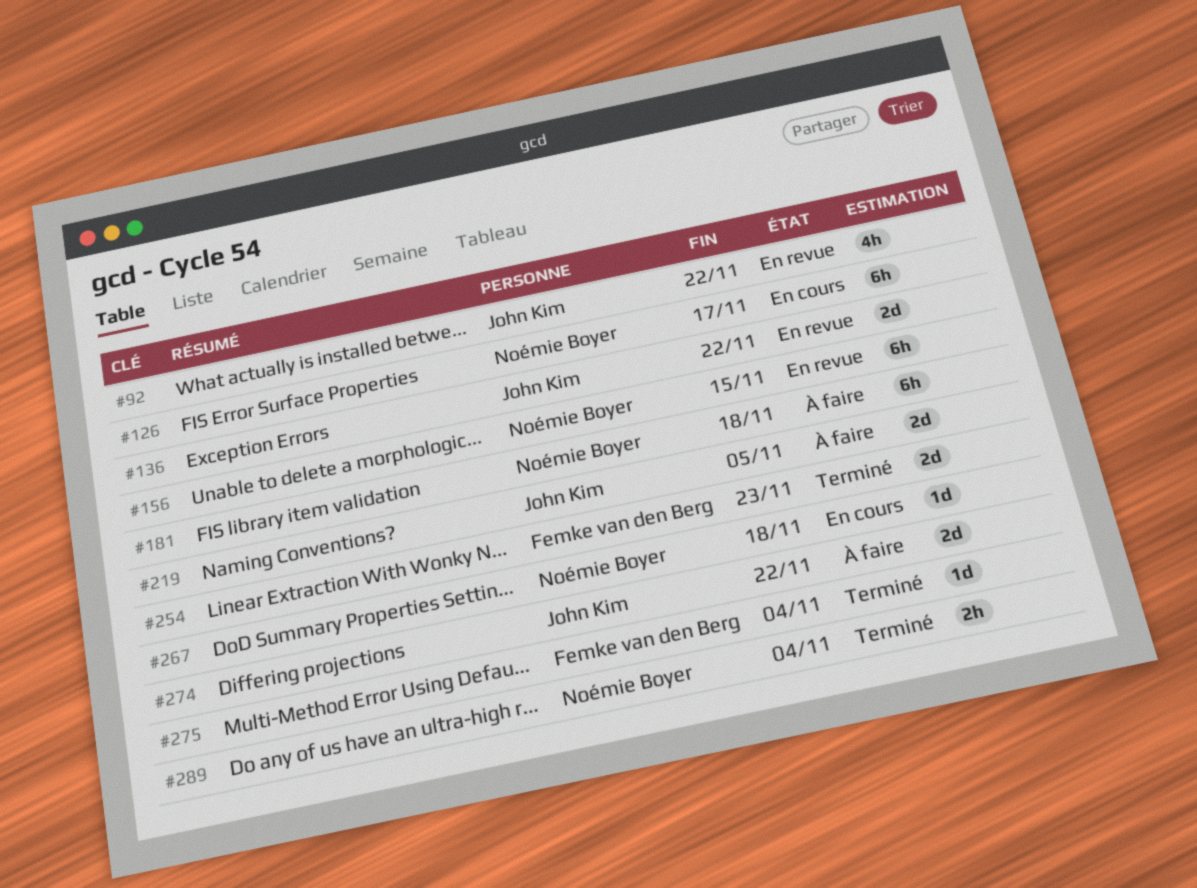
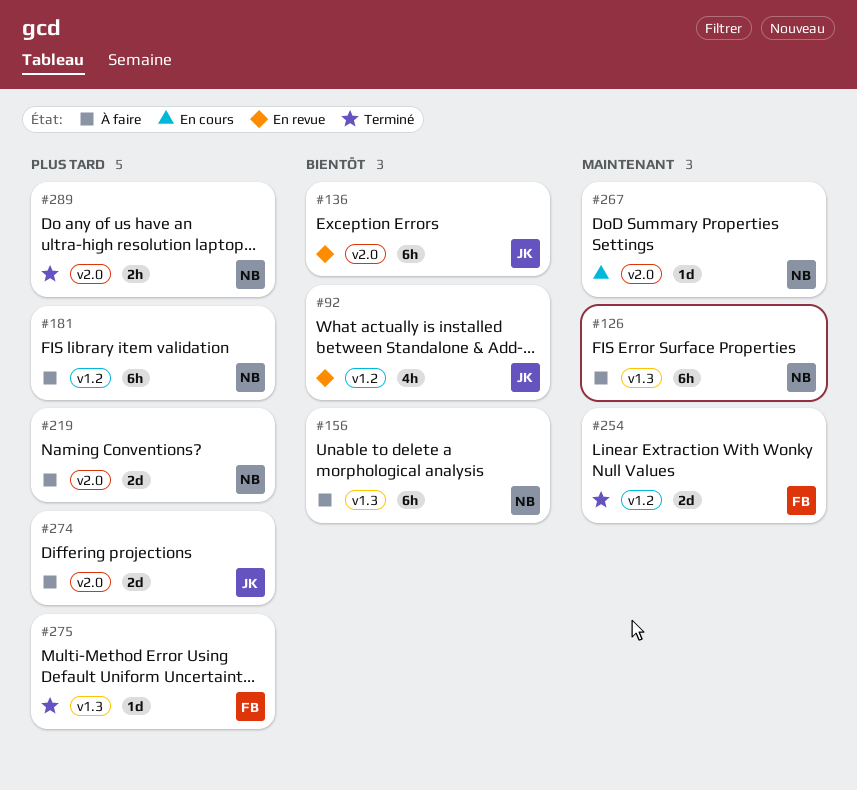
#126, status: En cours -> À faire
#136, estimate: 2d -> 6h
#156, status: En revue -> À faire
#219, owner: John Kim -> Noémie Boyer

